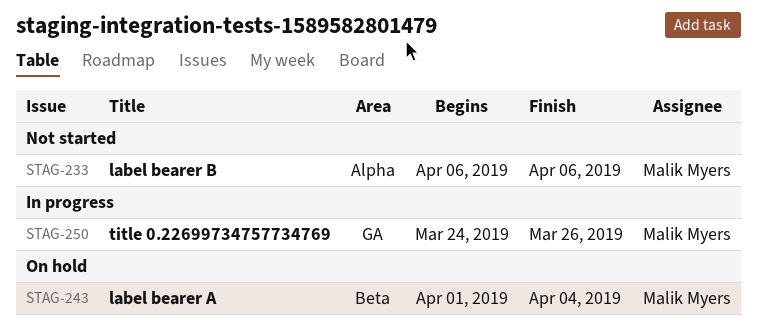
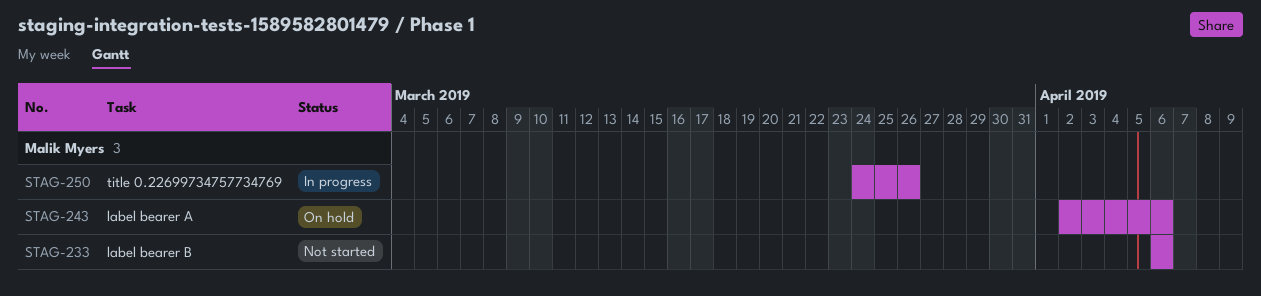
STAG-243, start: Apr 1 -> Apr 2
STAG-243, due: Apr 4 -> Apr 6

